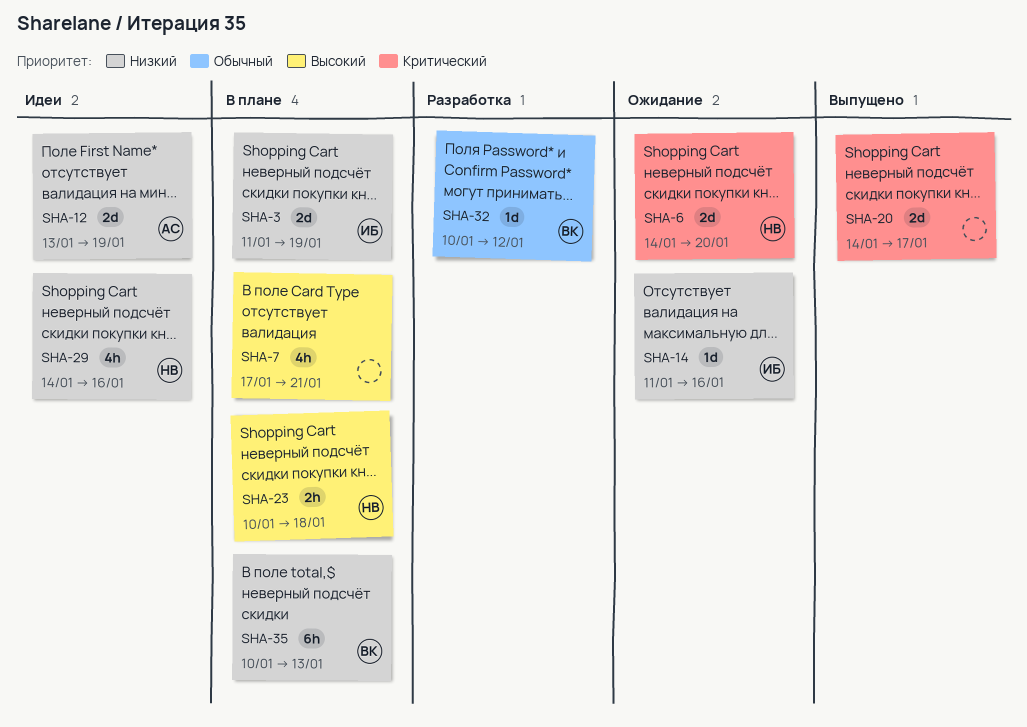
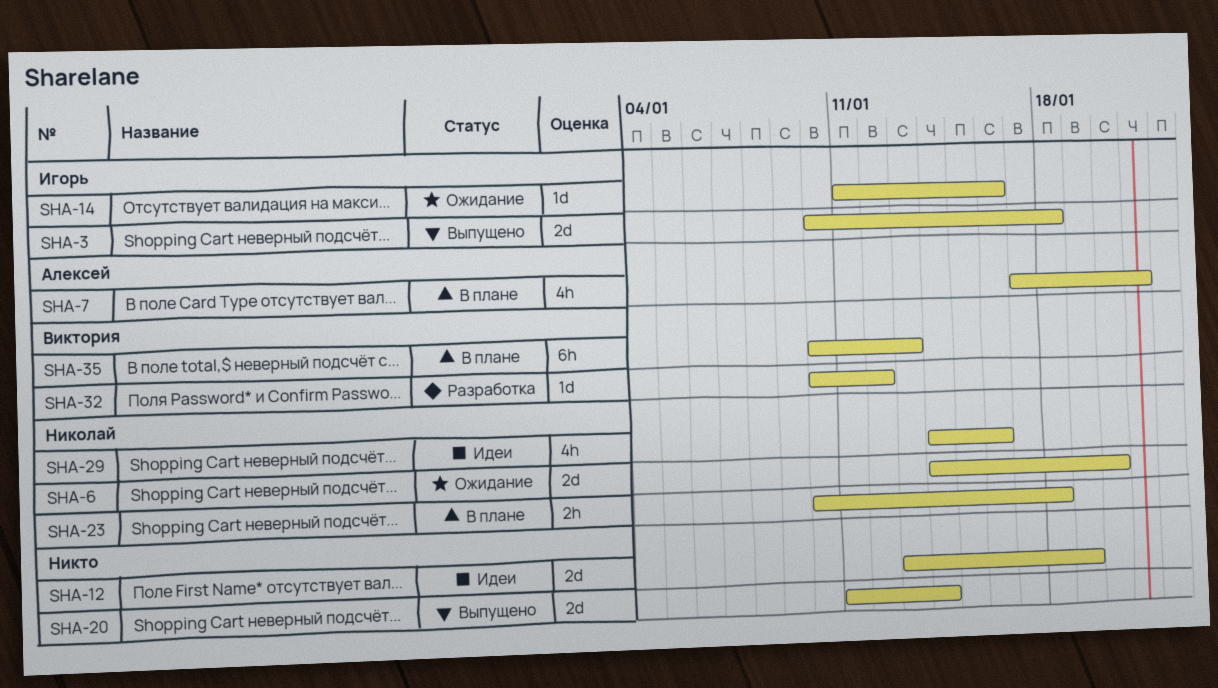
SHA-3, status: В плане -> Выпущено
SHA-3, start: Jan 11 -> Jan 10
SHA-3, due: Jan 19 -> Jan 18
SHA-7, owner: none -> Алексей
SHA-12, owner: Алексей -> none
SHA-20, start: Jan 14 -> Jan 11
SHA-20, due: Jan 17 -> Jan 14

